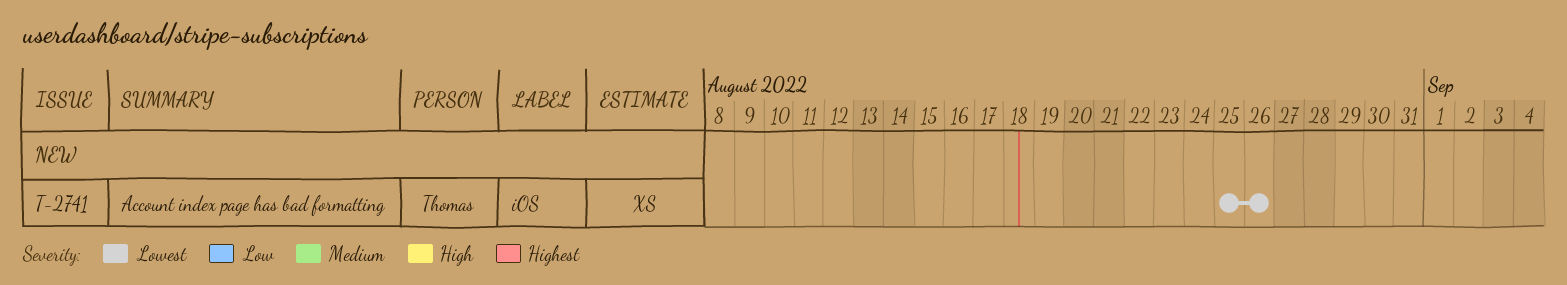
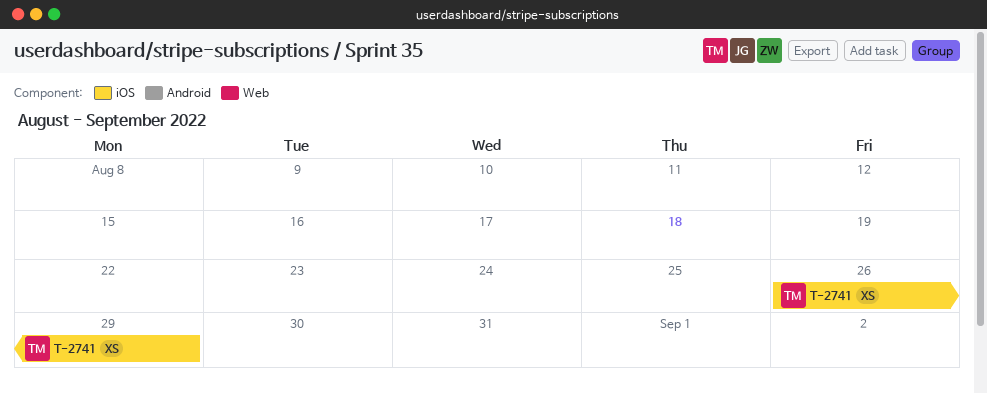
T-2741, start: Aug 25 -> Aug 26
T-2741, due: Aug 26 -> Aug 29

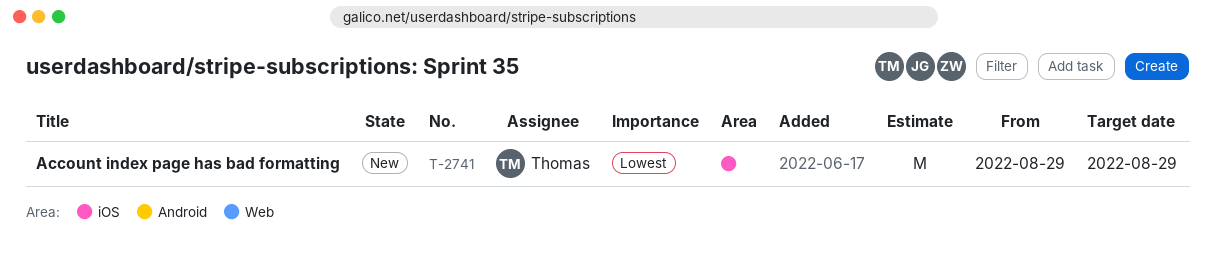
T-2741, estimate: XS -> M
T-2741, start: Aug 26 -> Aug 29

